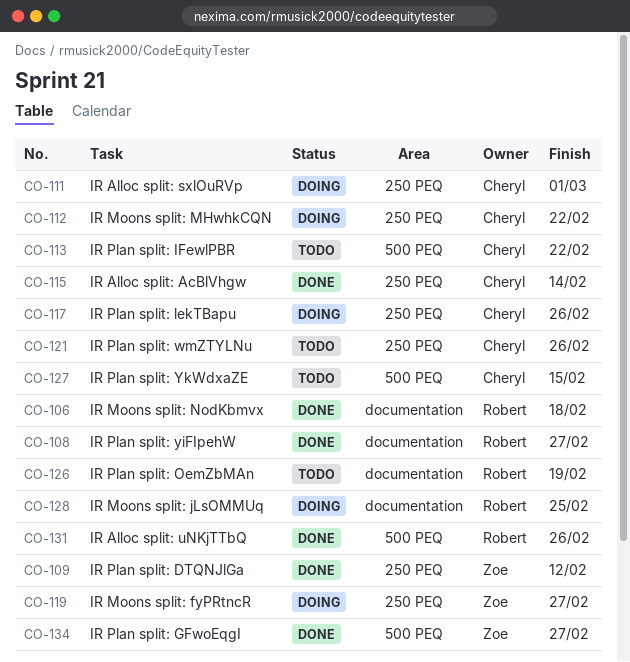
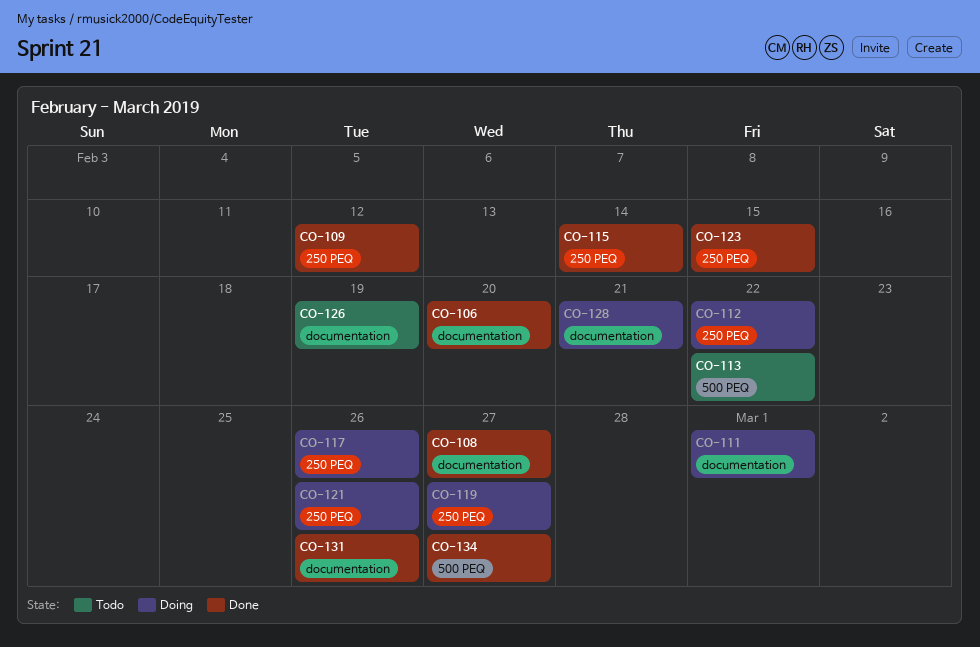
CO-106, due: Feb 18 -> Feb 20
CO-111, label: 250 PEQ -> documentation
CO-121, status: Todo -> Doing
CO-123: none -> present
CO-127: present -> none
CO-128, due: Feb 25 -> Feb 21
CO-131, label: 500 PEQ -> documentation

